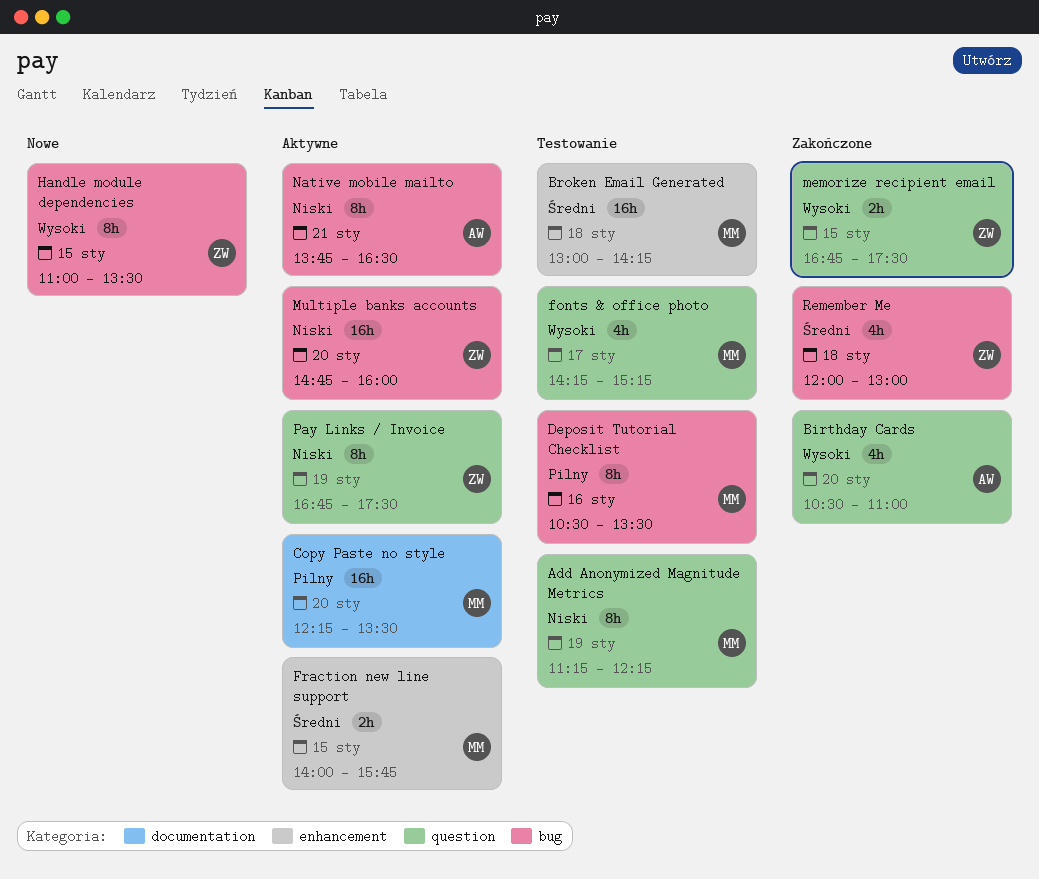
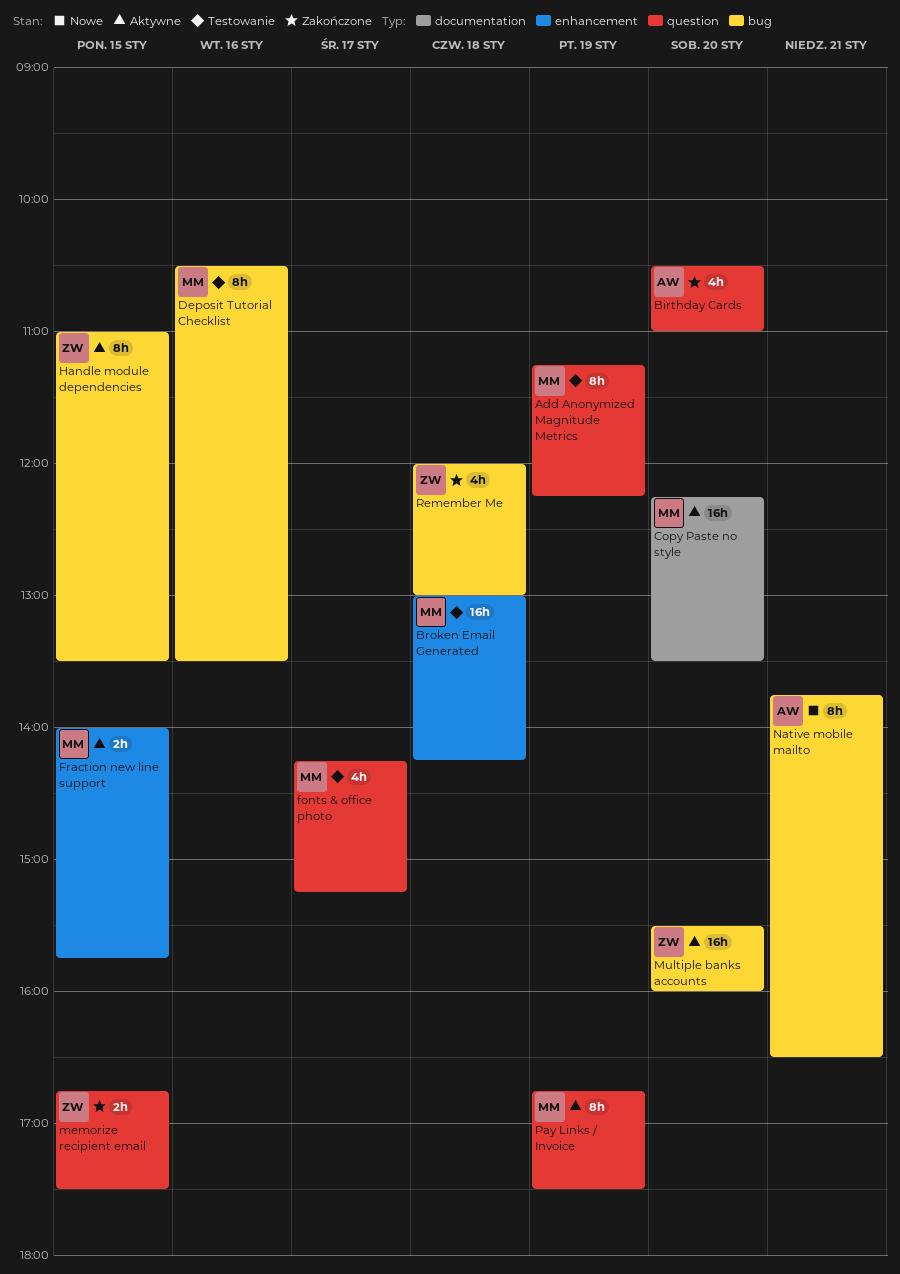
Handle module dependencies, status: Nowe -> Aktywne
Multiple banks accounts, begins: 14:45 -> 15:30
Native mobile mailto, status: Aktywne -> Nowe
Pay Links / Invoice, owner: ZW -> MM

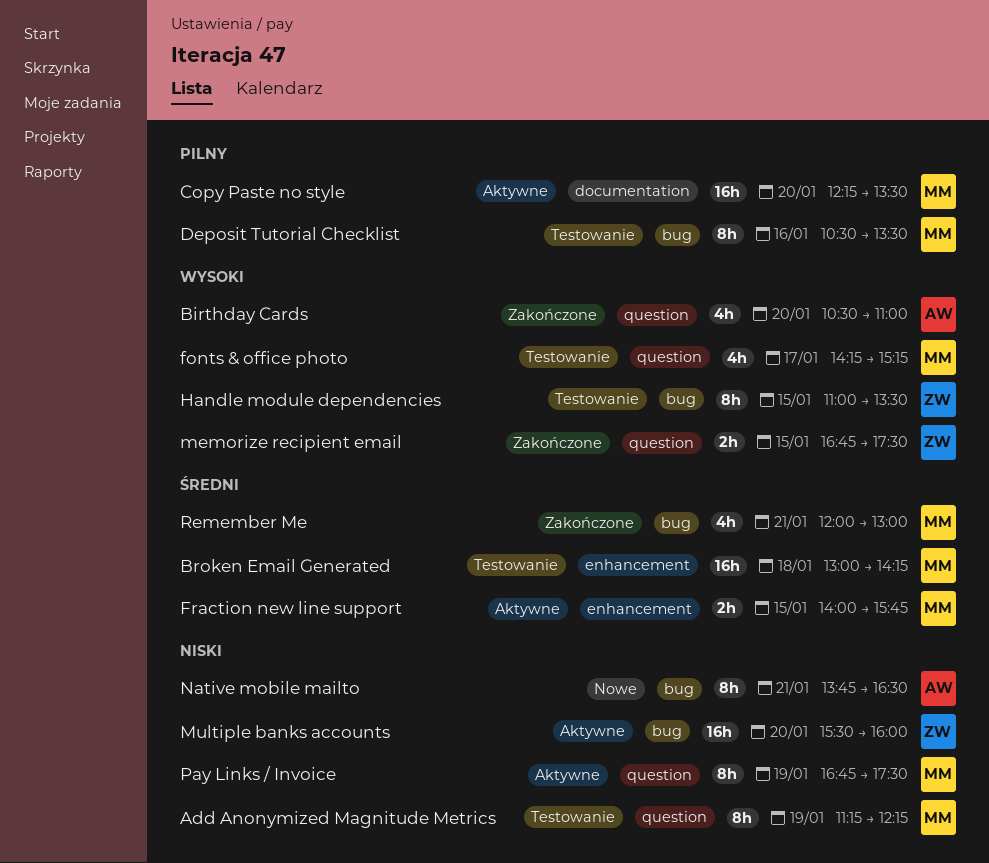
Handle module dependencies, status: Aktywne -> Testowanie
Remember Me, owner: ZW -> MM
Remember Me, day: Jan 18 -> Jan 21

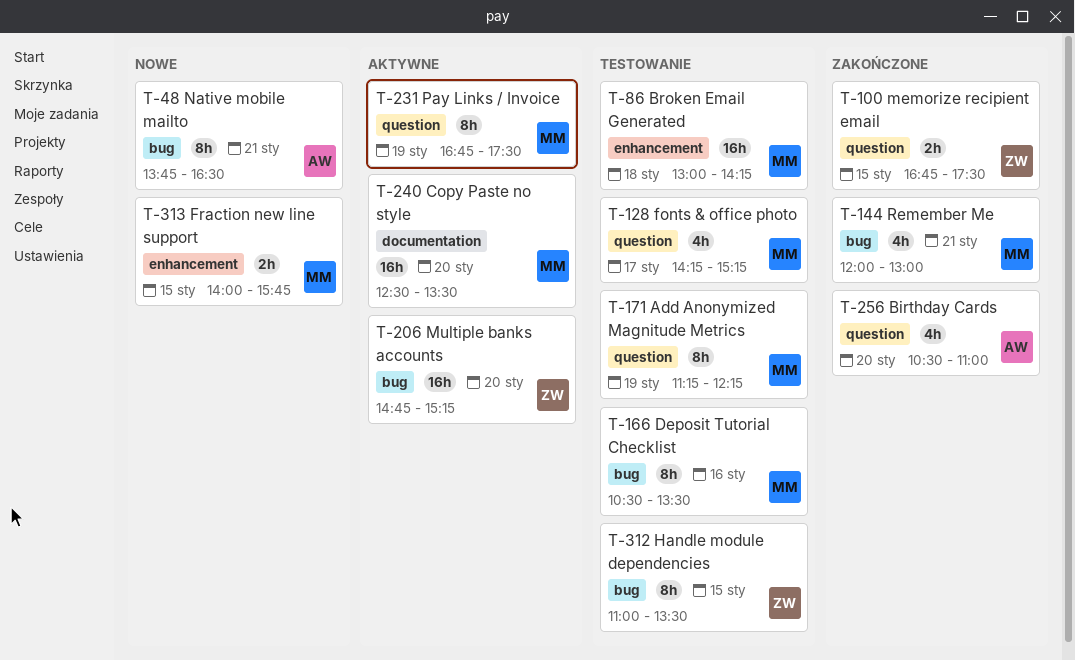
Copy Paste no style, begins: 12:15 -> 12:30
Fraction new line support, status: Aktywne -> Nowe
Multiple banks accounts, begins: 15:30 -> 14:45
Multiple banks accounts, ends: 16:00 -> 15:15

